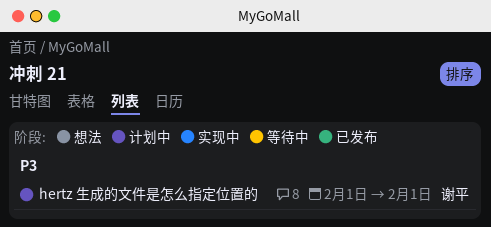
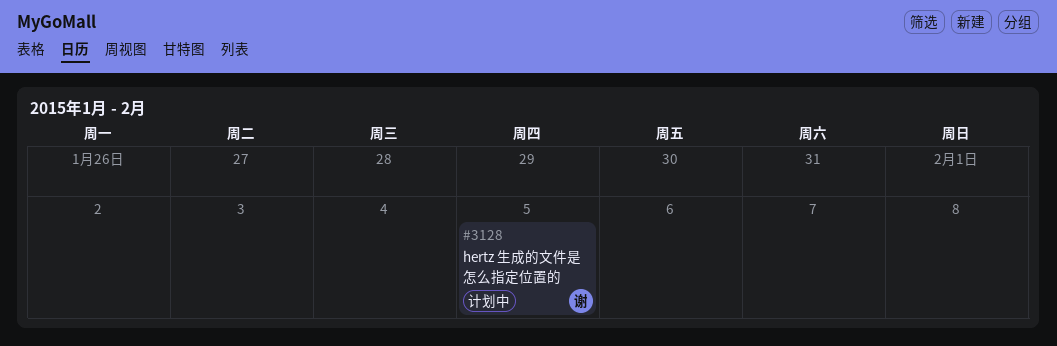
hertz 生成的文件是怎么指定位置的, due: Feb 1 -> Feb 5

